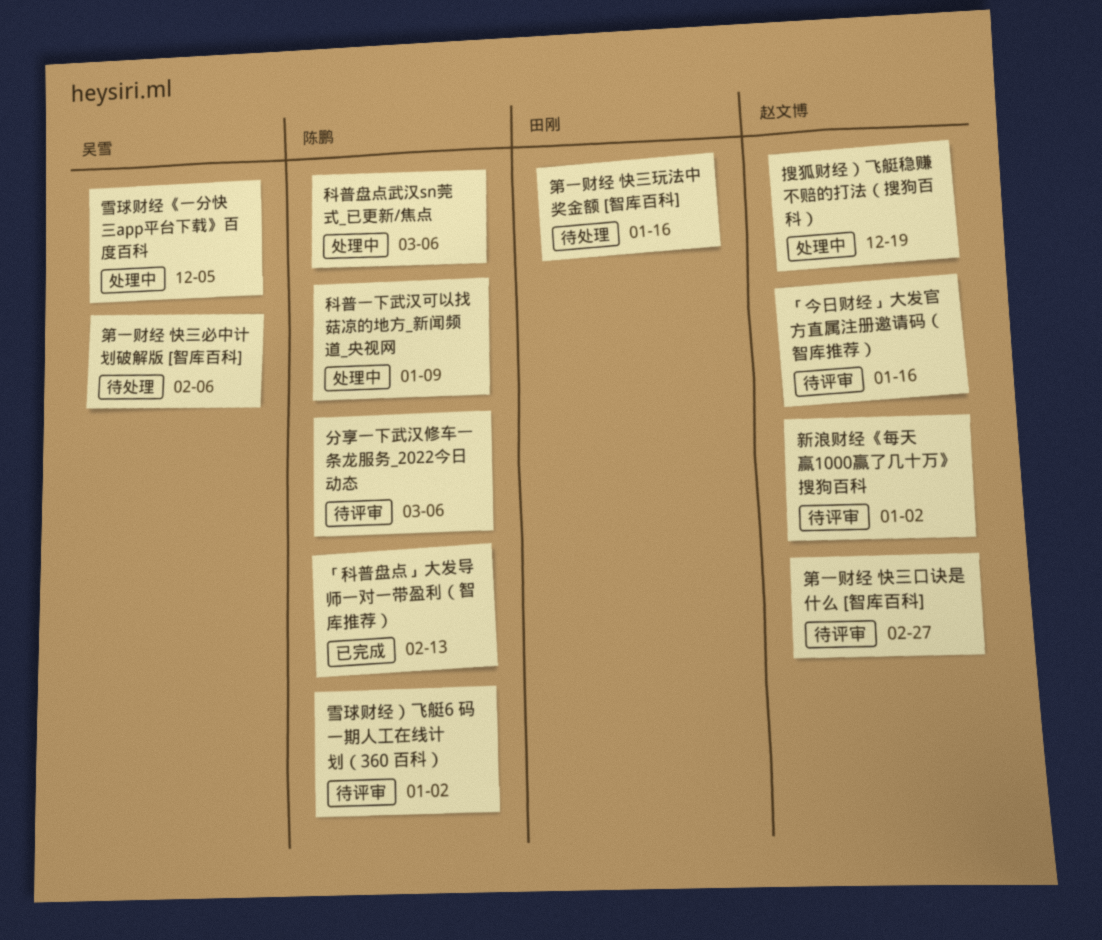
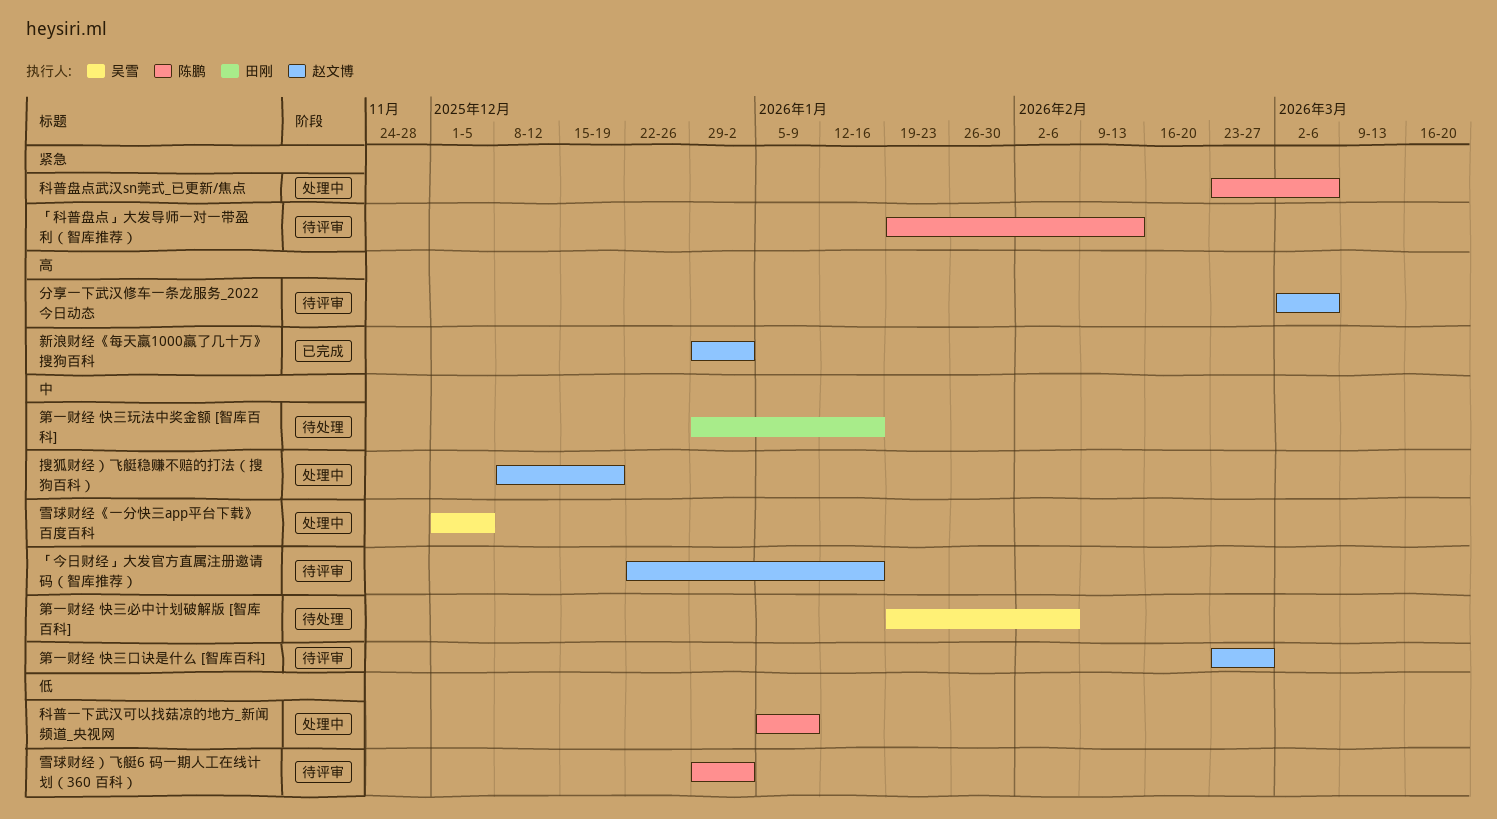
「科普盘点」大发导师一对一带盈利（智库推荐）, status: 已完成 -> 待评审
分享一下武汉修车一条龙服务_2022今日动态, owner: 陈鹏 -> 赵文博
新浪财经《每天赢1000赢了几十万》搜狗百科, status: 待评审 -> 已完成

